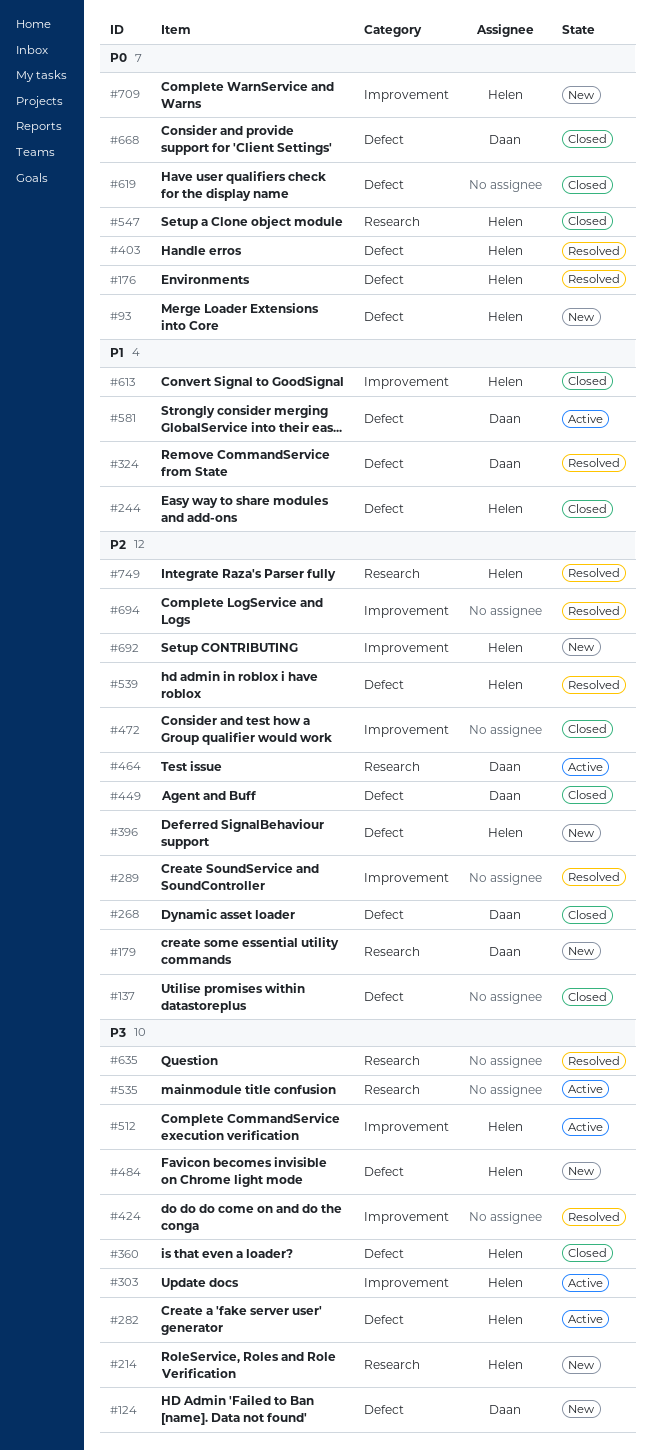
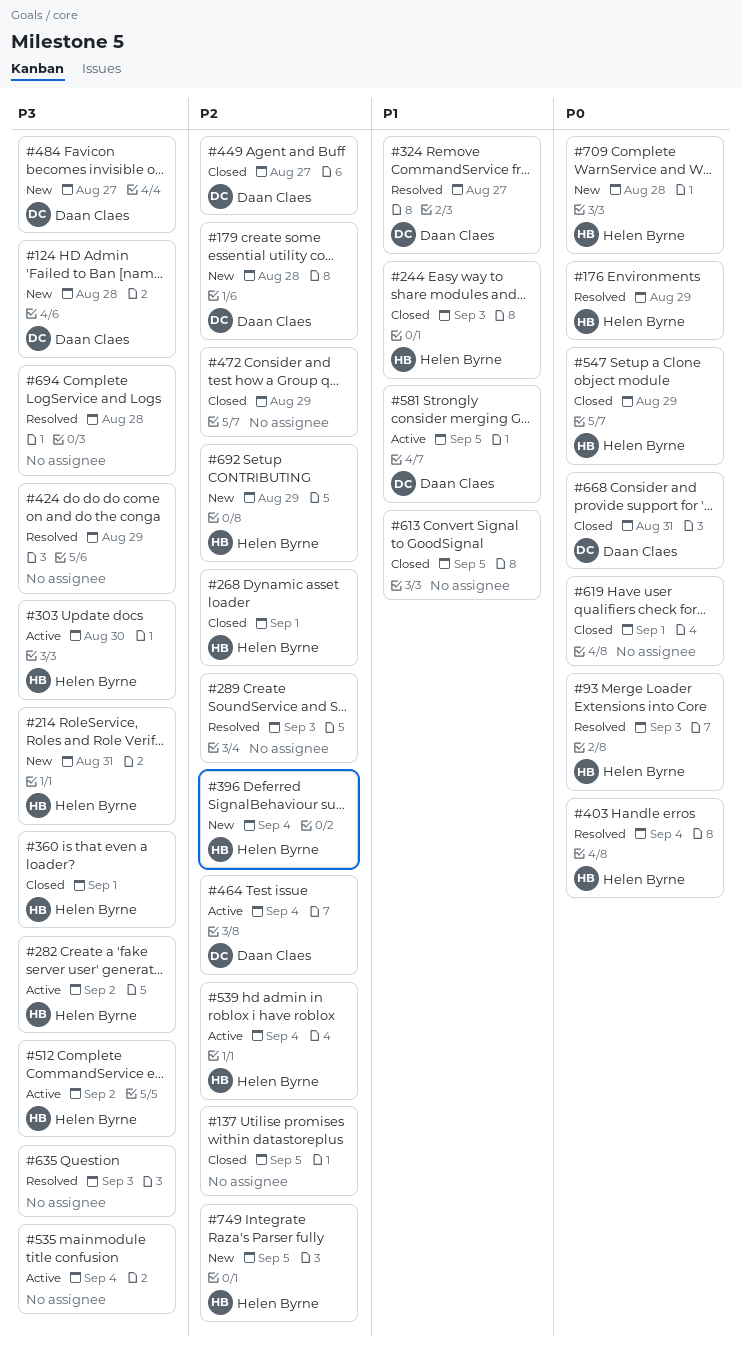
#93, status: New -> Resolved
#268, owner: Daan Claes -> Helen Byrne
#484, owner: Helen Byrne -> Daan Claes
#539, status: Resolved -> Active
#613, owner: Helen Byrne -> none
#694, priority: P2 -> P3
#749, status: Resolved -> New

